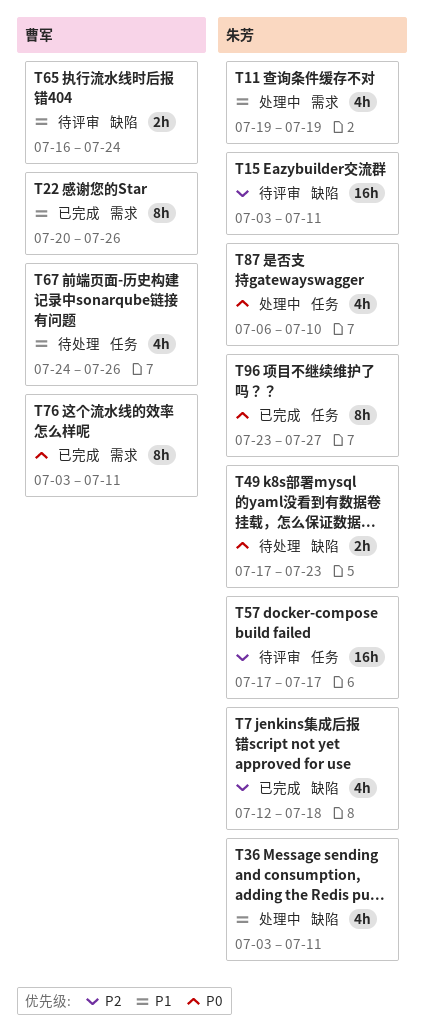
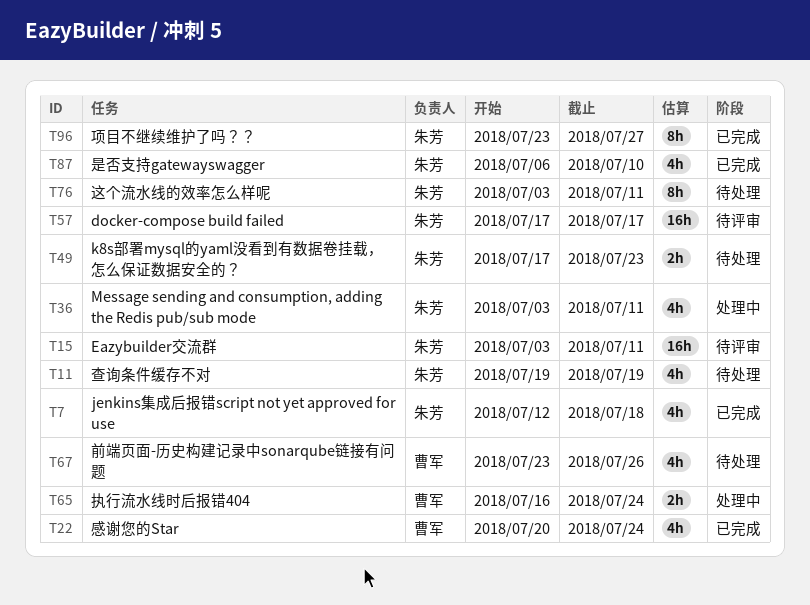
T11, status: 处理中 -> 待处理
T22, estimate: 8h -> 4h
T22, due: Jul 26 -> Jul 24
T65, status: 待评审 -> 处理中
T67, start: Jul 24 -> Jul 23
T76, status: 已完成 -> 待处理
T76, owner: 曹军 -> 朱芳
T87, status: 处理中 -> 已完成

